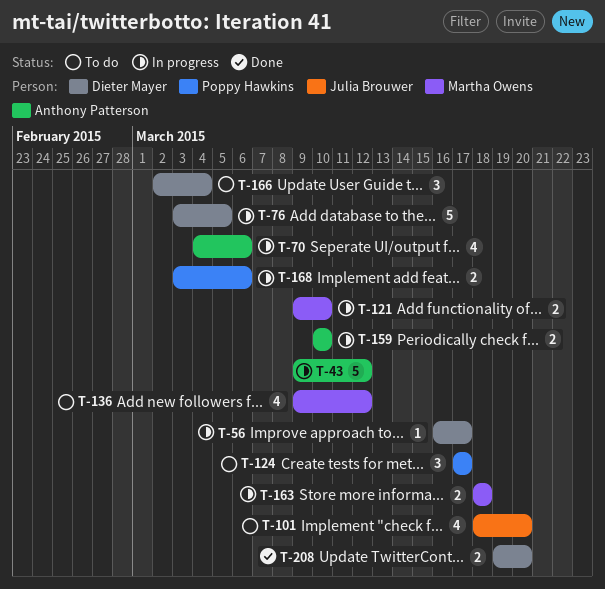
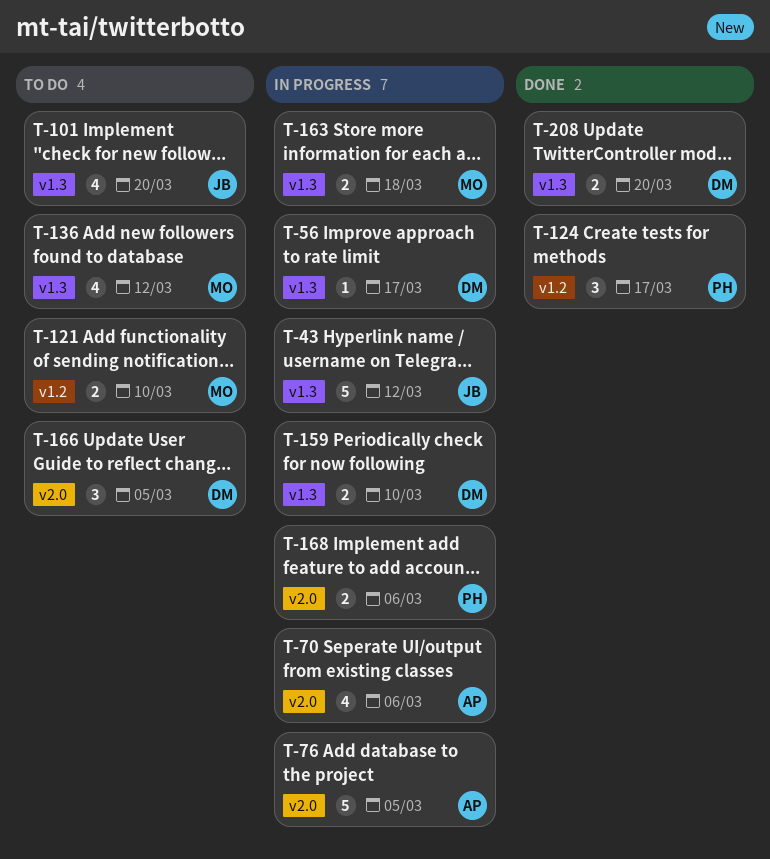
T-43, owner: Anthony Patterson -> Julia Brouwer
T-76, owner: Dieter Mayer -> Anthony Patterson
T-121, status: In progress -> To do
T-124, status: To do -> Done
T-159, owner: Anthony Patterson -> Dieter Mayer
T-166, due: Mar 4 -> Mar 5

